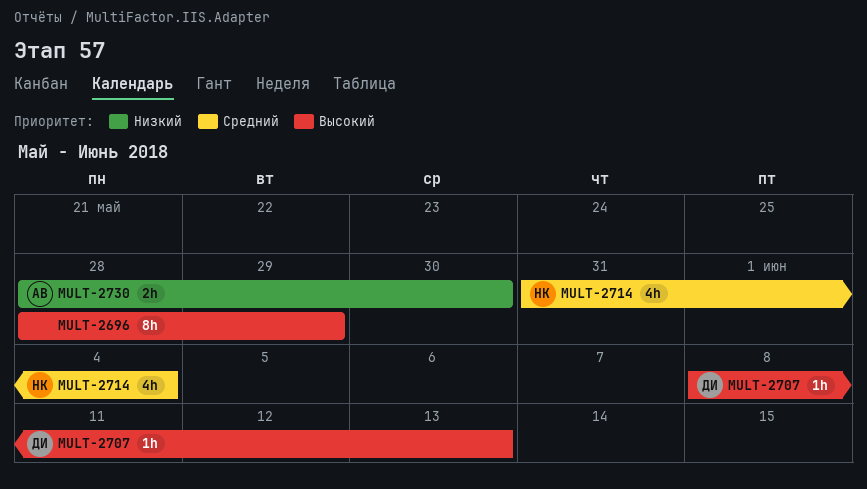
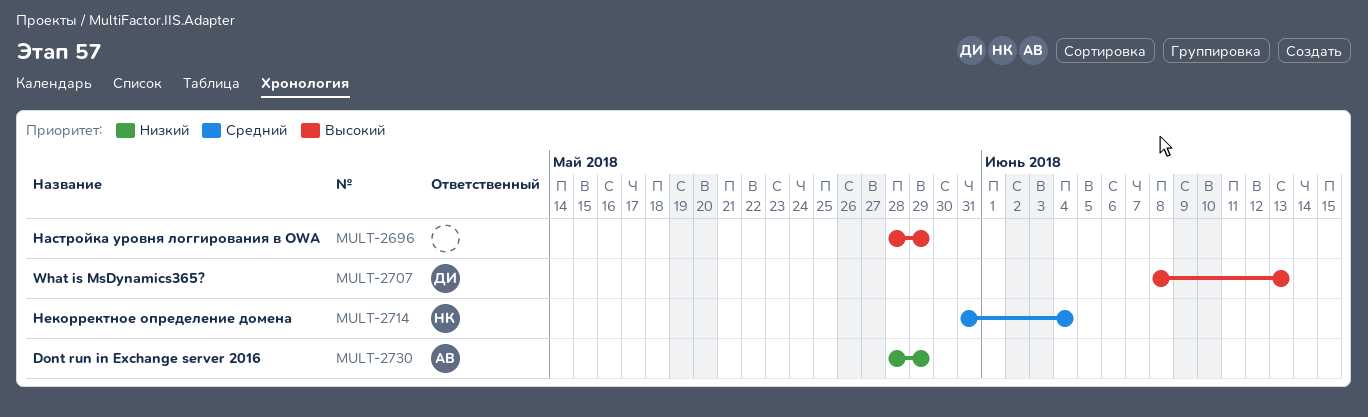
MULT-2730, due: May 30 -> May 29

